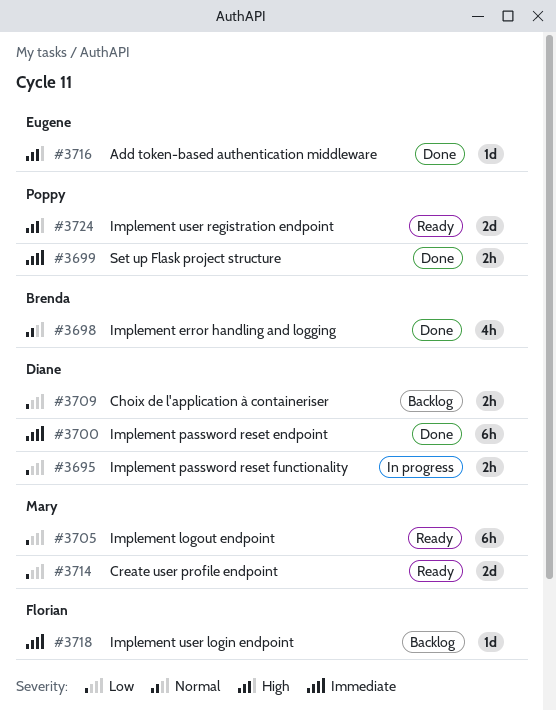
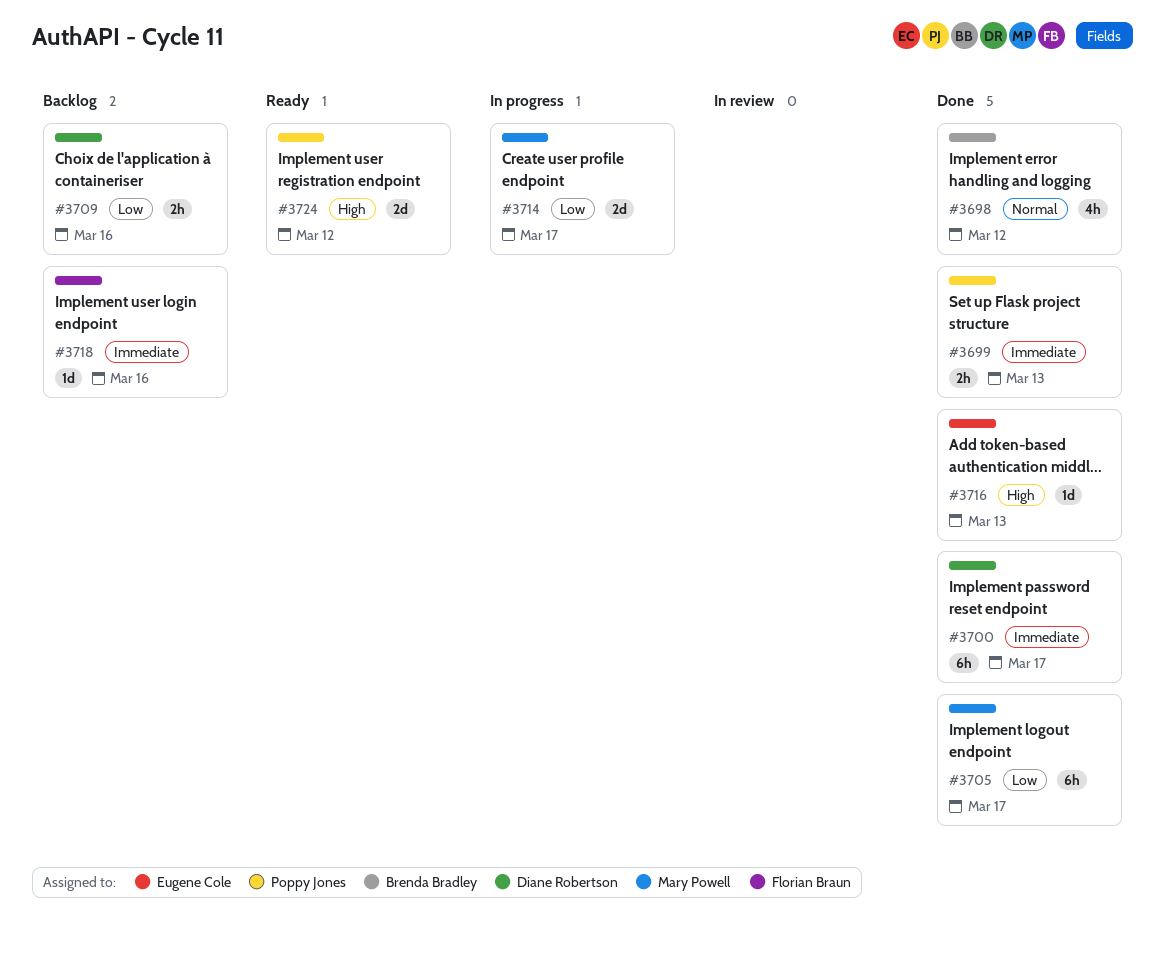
#3695: present -> none
#3705, status: Ready -> Done
#3714, status: Ready -> In progress

